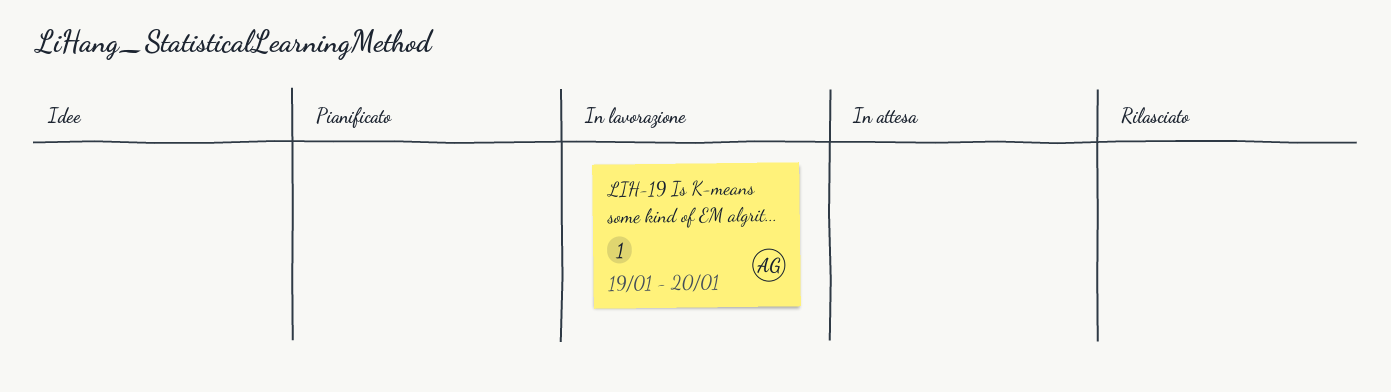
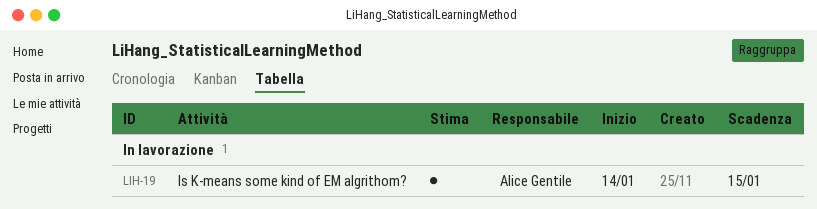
LIH-19, start: Jan 19 -> Jan 14
LIH-19, due: Jan 20 -> Jan 15

